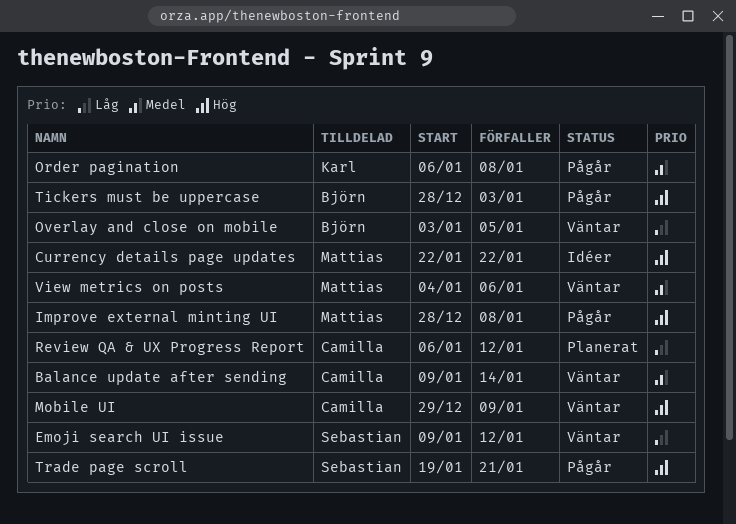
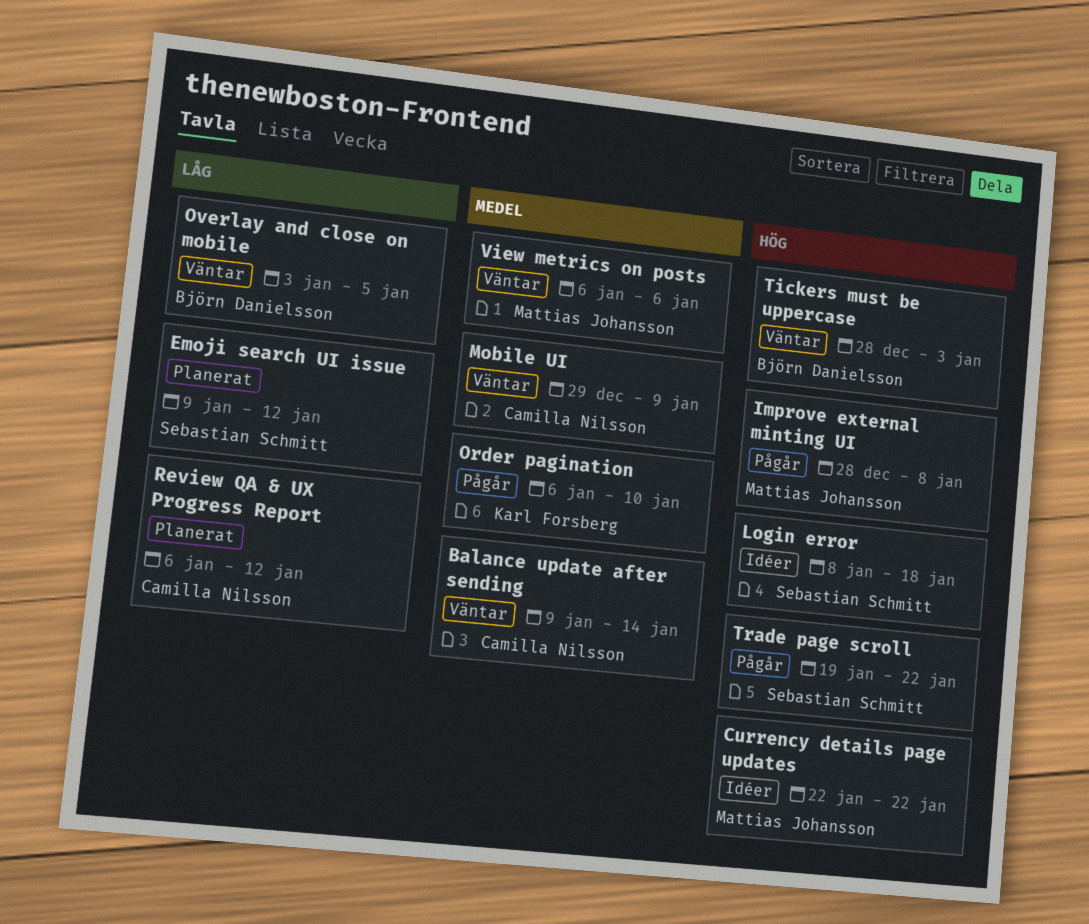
Emoji search UI issue, status: Väntar -> Planerat
Login error: none -> present
Mobile UI, priority: Hög -> Medel
Order pagination, due: Jan 8 -> Jan 10
Tickers must be uppercase, status: Pågår -> Väntar
Trade page scroll, due: Jan 21 -> Jan 22
View metrics on posts, start: Jan 4 -> Jan 6

